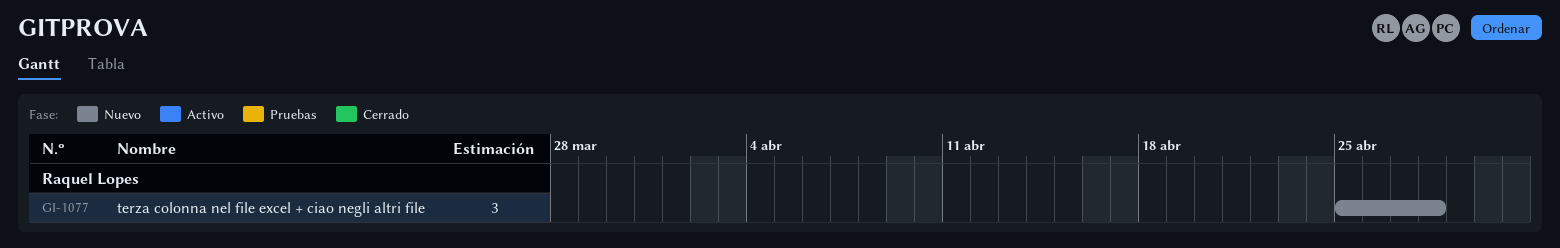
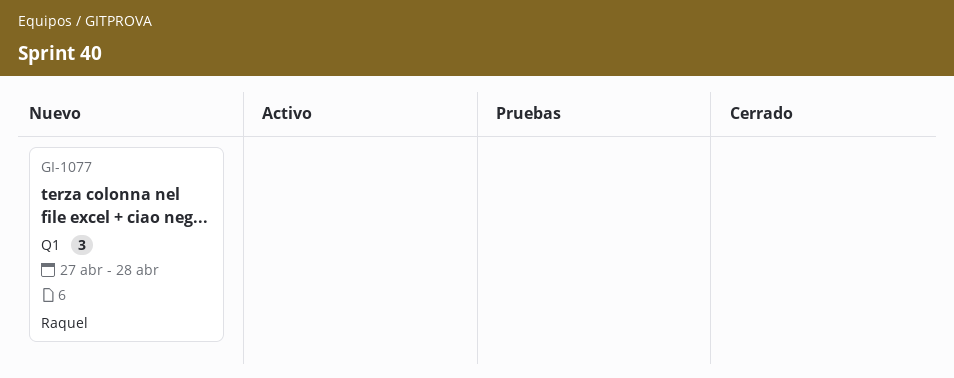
GI-1077, start: Apr 25 -> Apr 27

